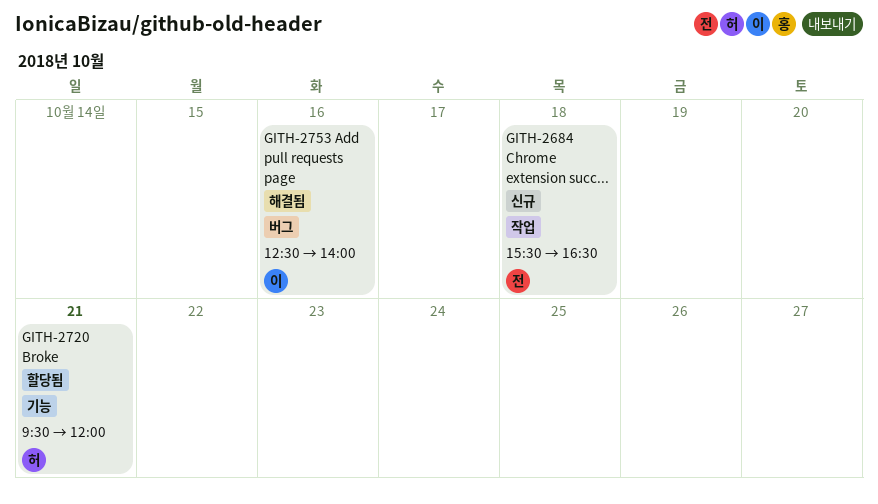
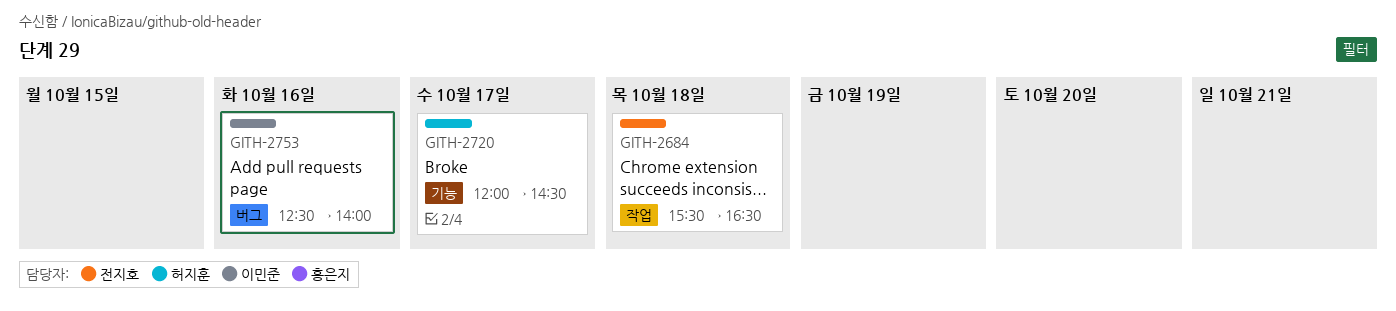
GITH-2720, day: Oct 21 -> Oct 17
GITH-2720, begins: 09:30 -> 12:00
GITH-2720, ends: 12:00 -> 14:30

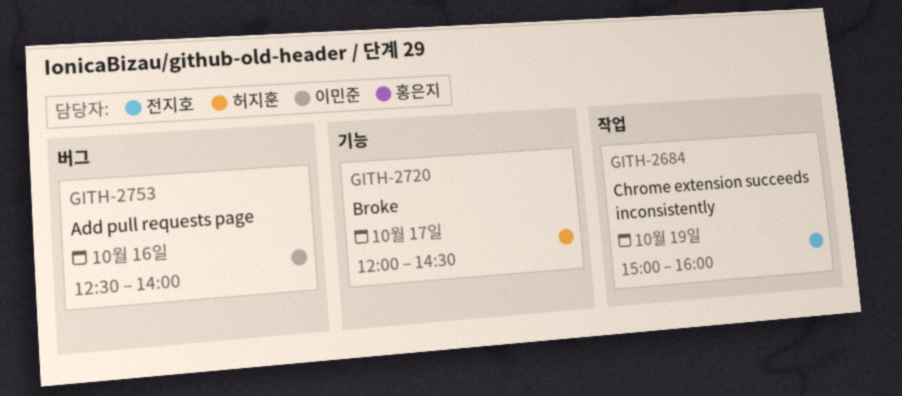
GITH-2684, day: Oct 18 -> Oct 19
GITH-2684, begins: 15:30 -> 15:00
GITH-2684, ends: 16:30 -> 16:00

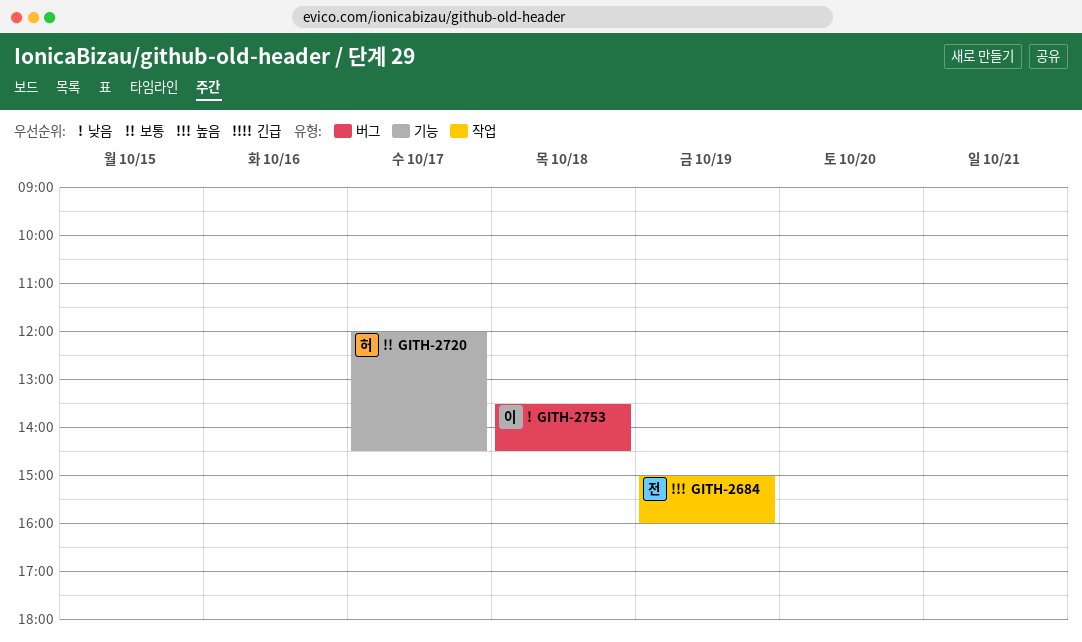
GITH-2753, day: Oct 16 -> Oct 18
GITH-2753, begins: 12:30 -> 13:30
GITH-2753, ends: 14:00 -> 14:30

